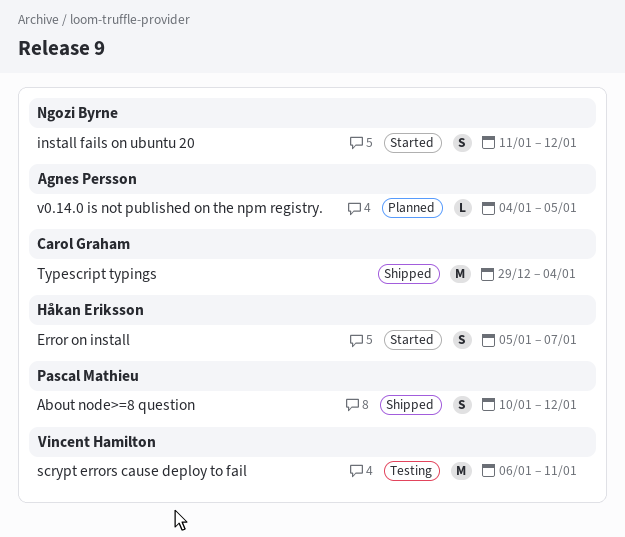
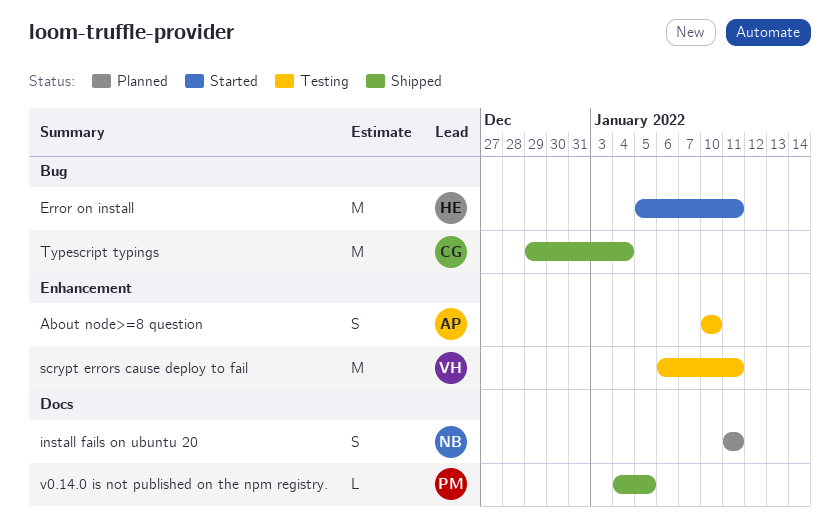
About node>=8 question, status: Shipped -> Testing
About node>=8 question, owner: Pascal Mathieu -> Agnes Persson
About node>=8 question, due: Jan 12 -> Jan 10
Error on install, estimate: S -> M
Error on install, due: Jan 7 -> Jan 11
install fails on ubuntu 20, status: Started -> Planned
install fails on ubuntu 20, due: Jan 12 -> Jan 11
v0.14.0 is not published on the npm registry., status: Planned -> Shipped
v0.14.0 is not published on the npm registry., owner: Agnes Persson -> Pascal Mathieu

